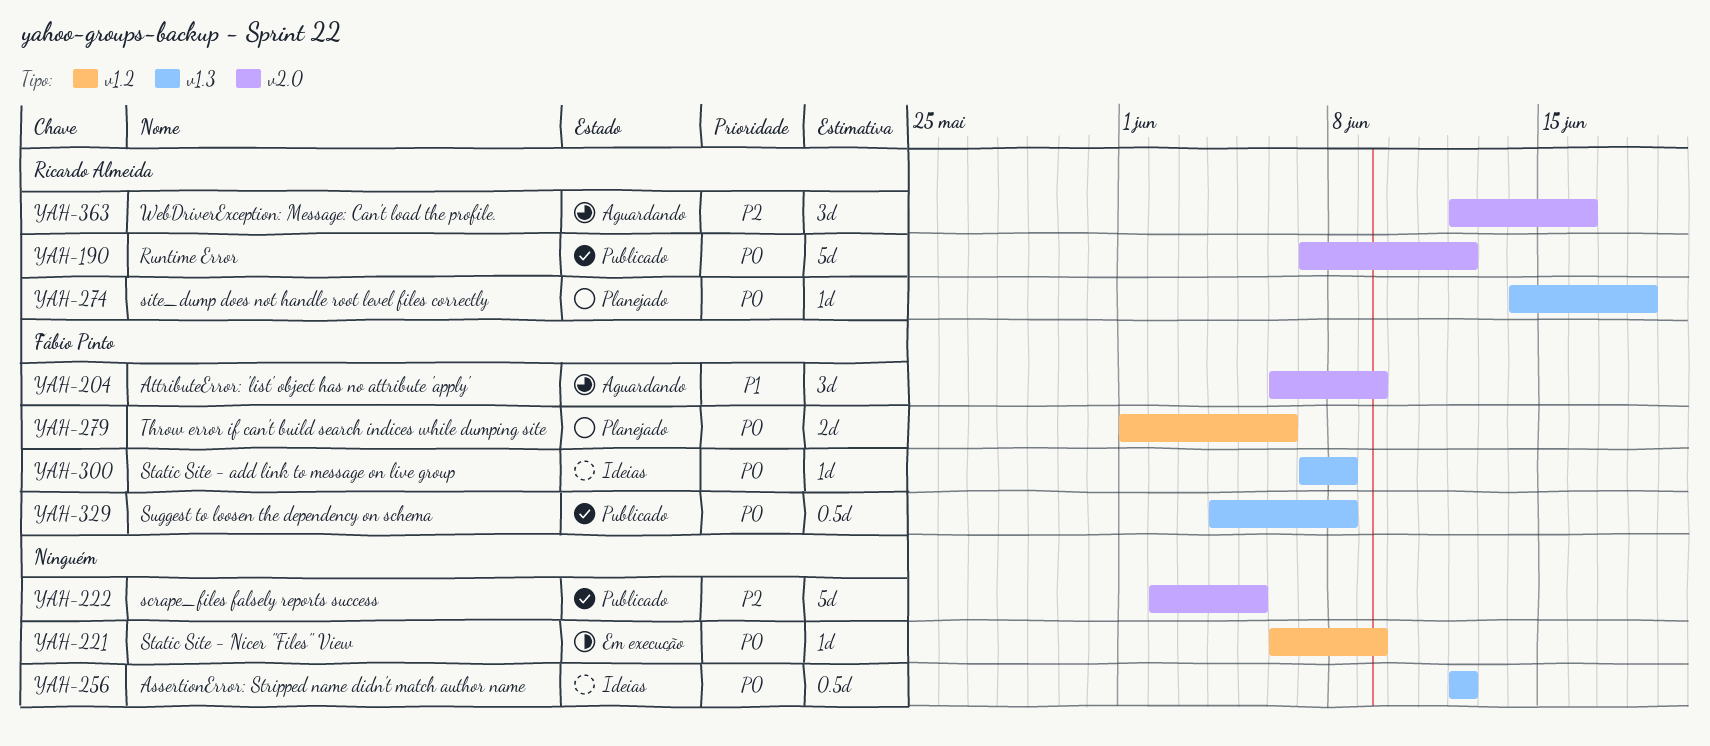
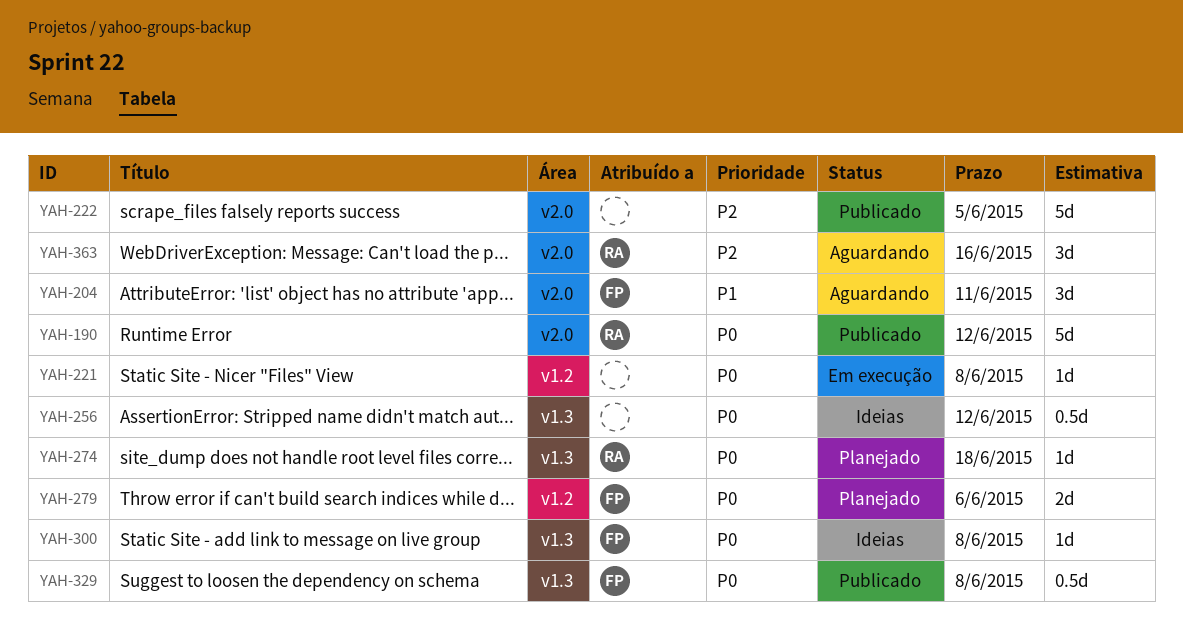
YAH-204, due: Jun 9 -> Jun 11
YAH-221, due: Jun 9 -> Jun 8

